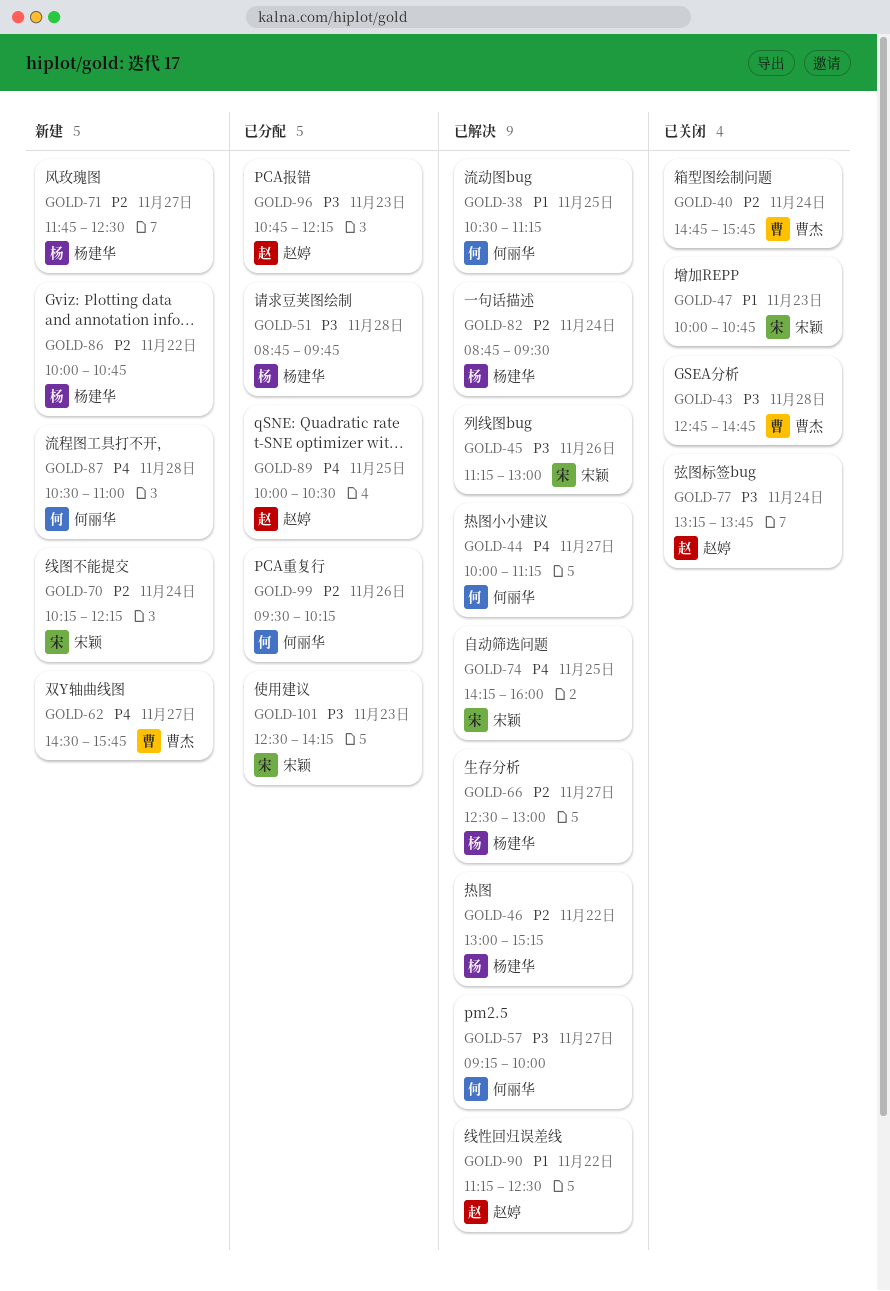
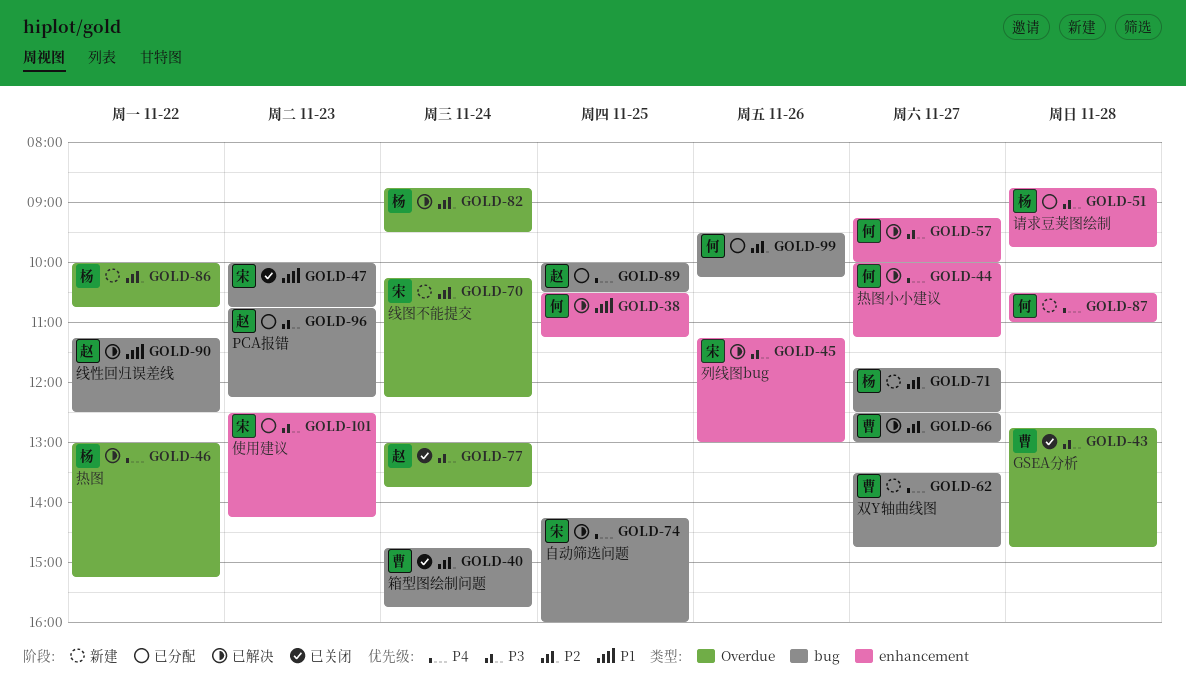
GOLD-46, priority: P2 -> P4
GOLD-62, begins: 14:30 -> 13:30
GOLD-62, ends: 15:45 -> 14:45
GOLD-66, owner: 杨建华 -> 曹杰
GOLD-77, begins: 13:15 -> 13:00

